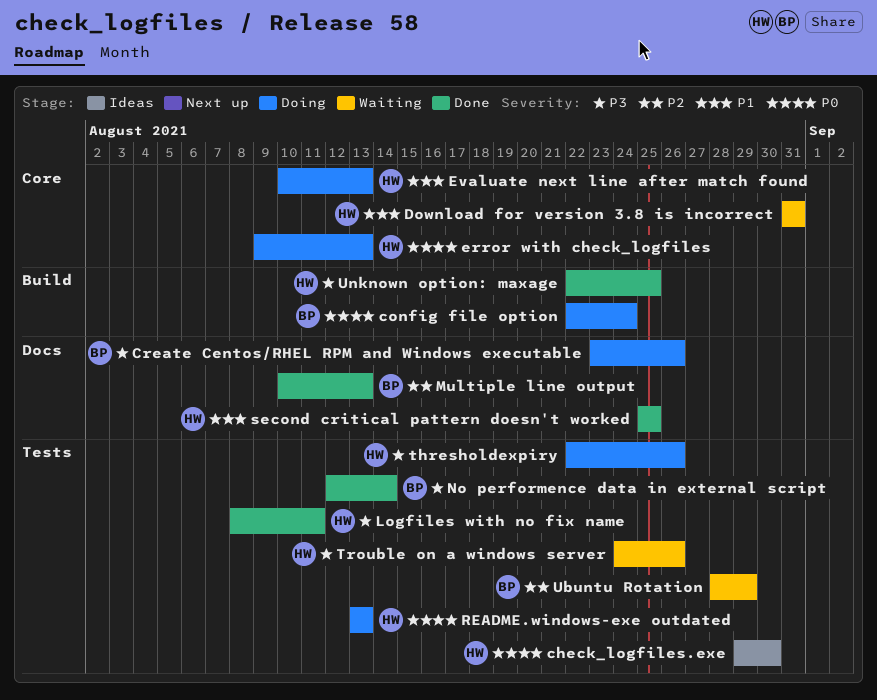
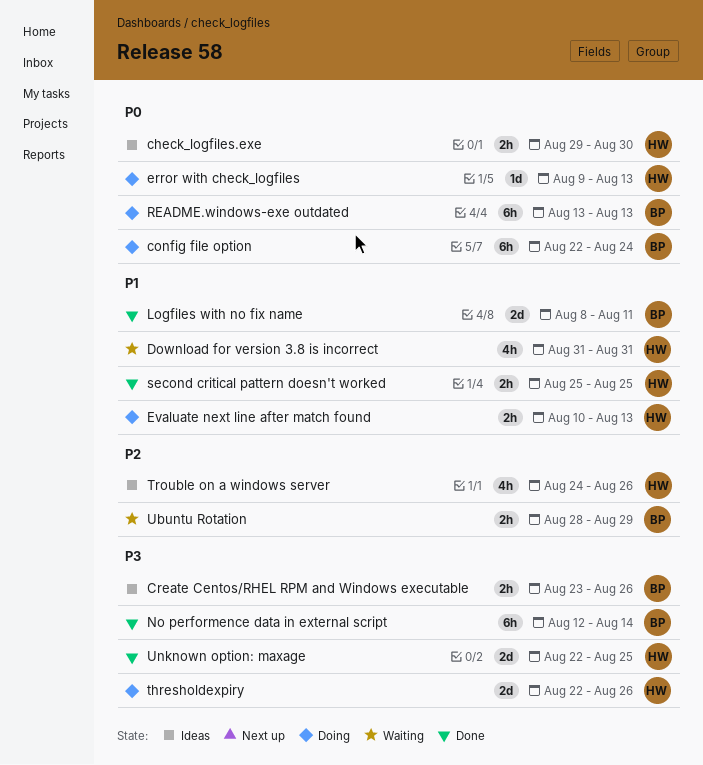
Create Centos/RHEL RPM and Windows executable, status: Doing -> Ideas
Logfiles with no fix name, owner: HW -> BP
Logfiles with no fix name, priority: P3 -> P1
Multiple line output: present -> none
README.windows-exe outdated, owner: HW -> BP
Trouble on a windows server, status: Waiting -> Ideas
Trouble on a windows server, priority: P3 -> P2

